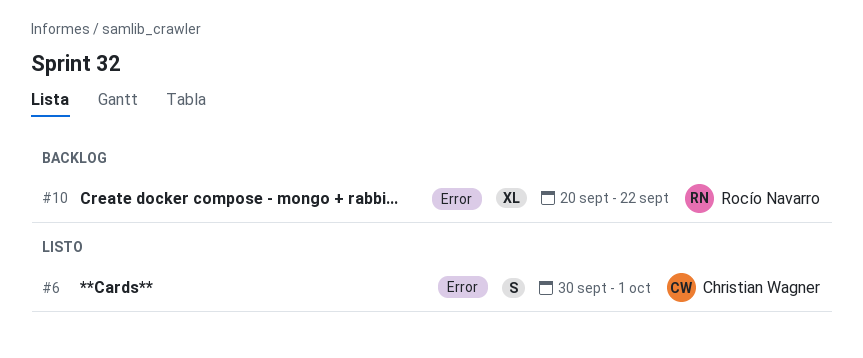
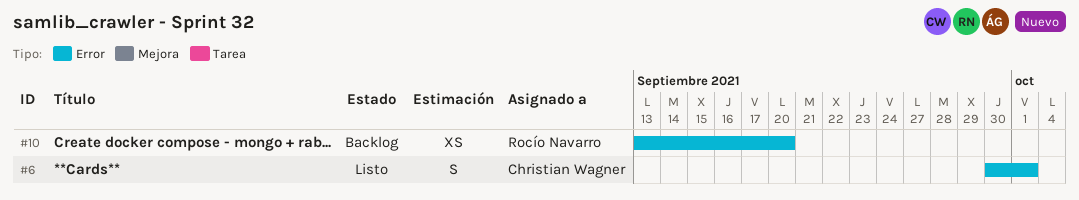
#10, estimate: XL -> XS
#10, start: Sep 20 -> Sep 13
#10, due: Sep 22 -> Sep 20

